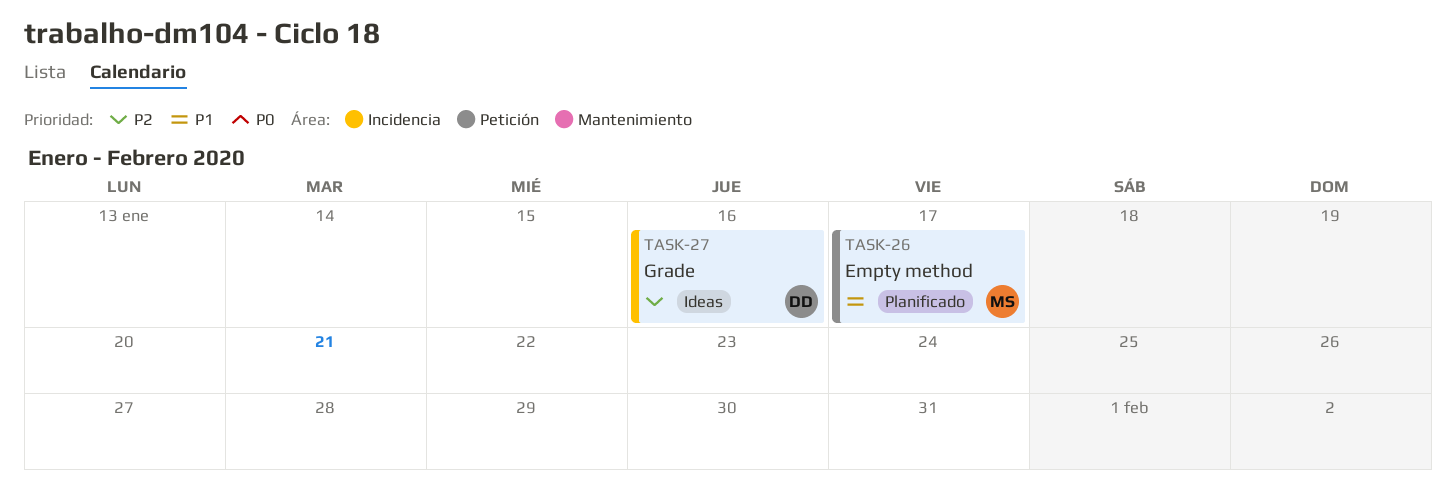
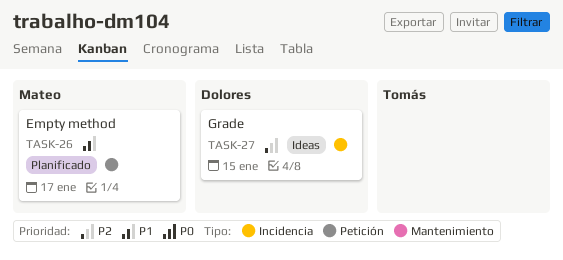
TASK-27, due: Jan 16 -> Jan 15

